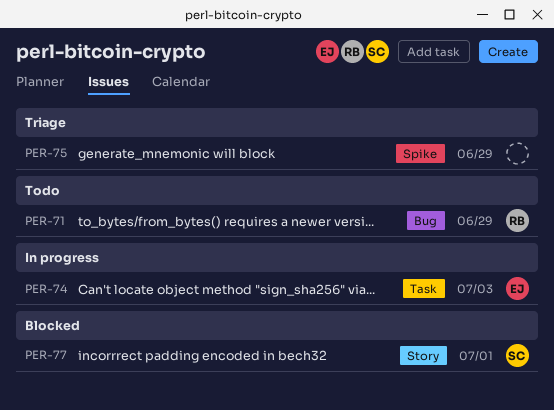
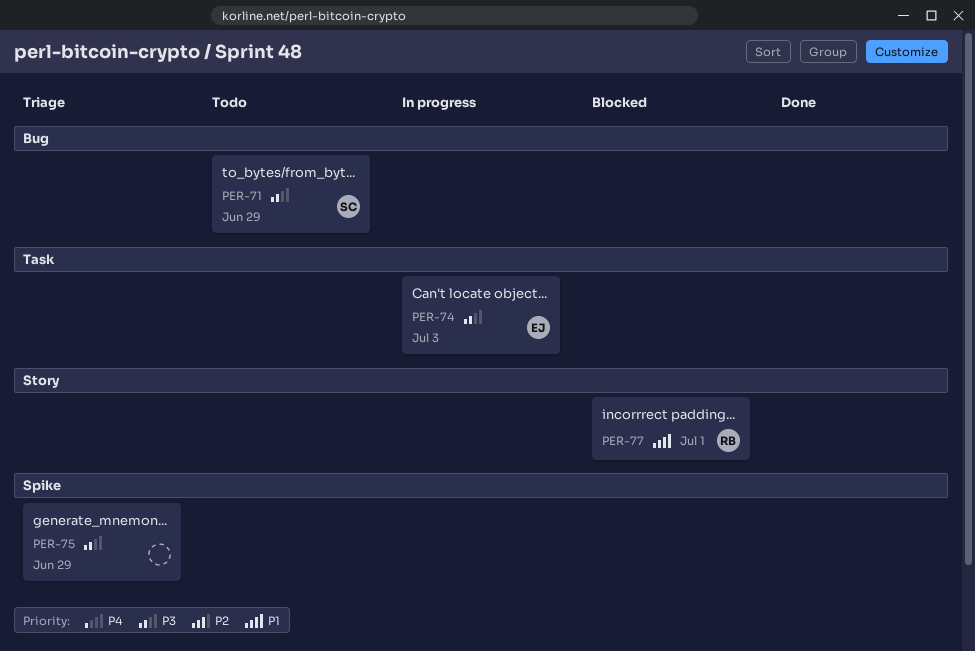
PER-71, owner: RB -> SC
PER-77, owner: SC -> RB

